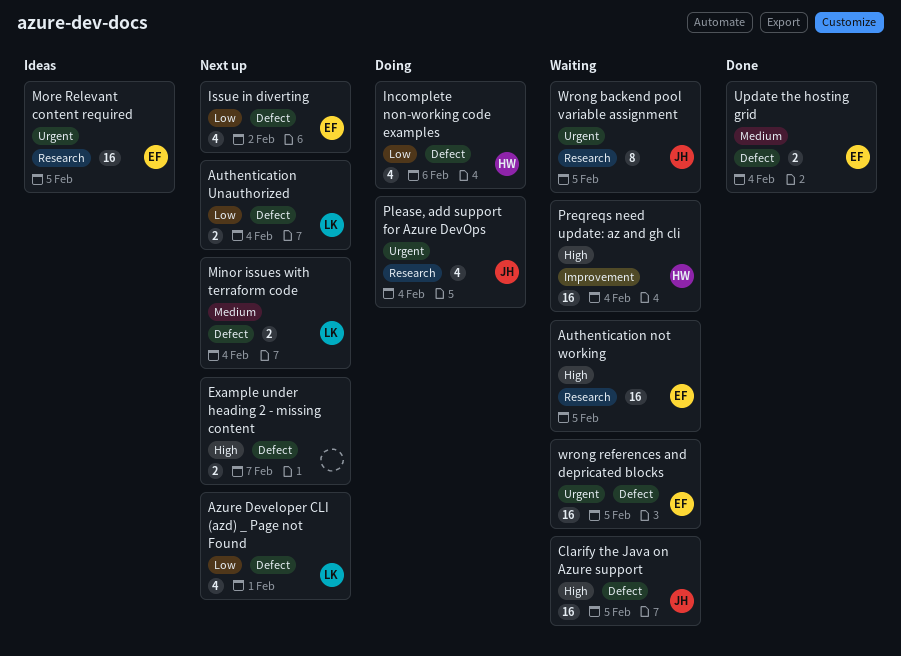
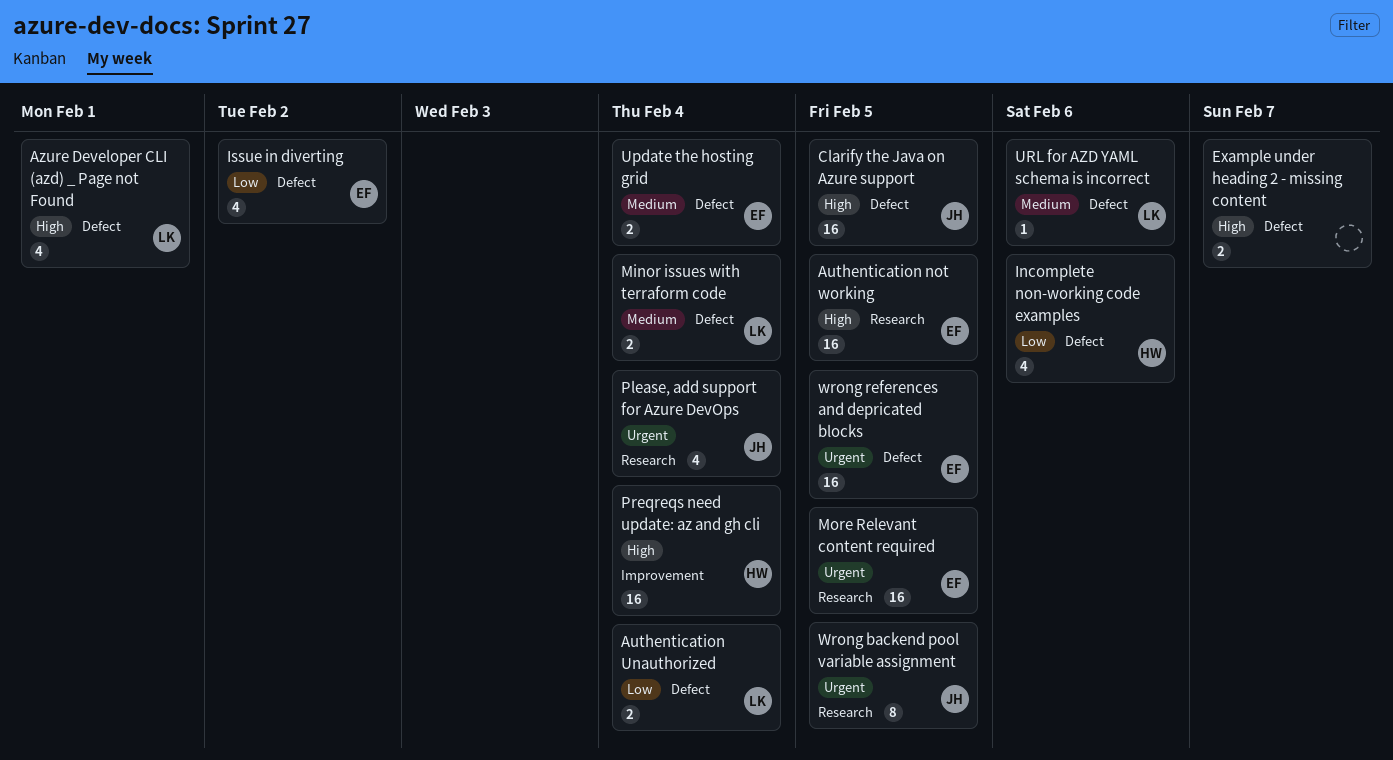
Azure Developer CLI (azd) _ Page not Found, priority: Low -> High
URL for AZD YAML schema is incorrect: none -> present

